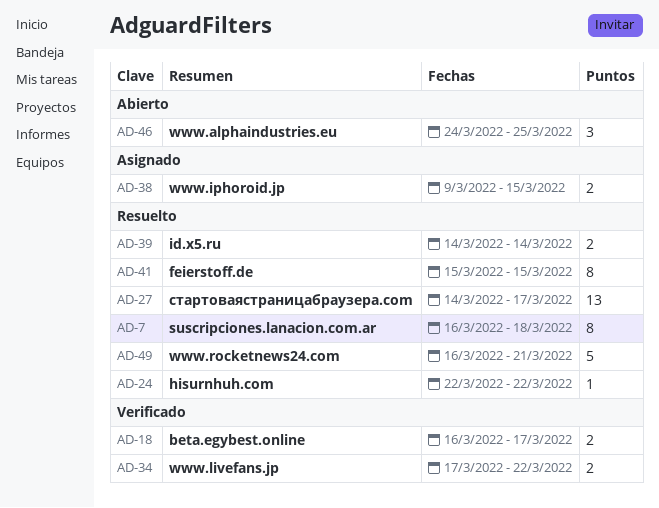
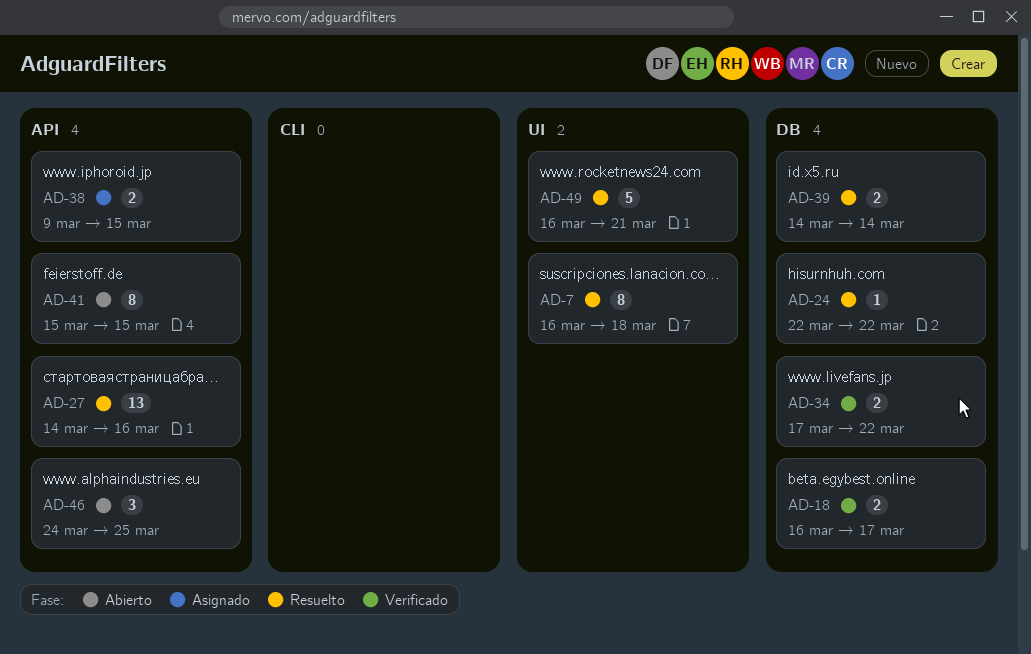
AD-27, due: Mar 17 -> Mar 16
AD-41, status: Resuelto -> Abierto

